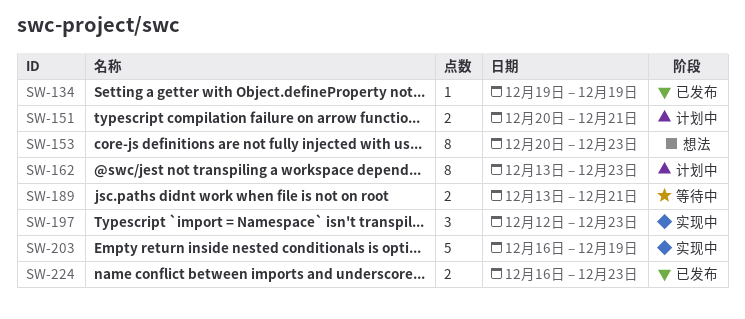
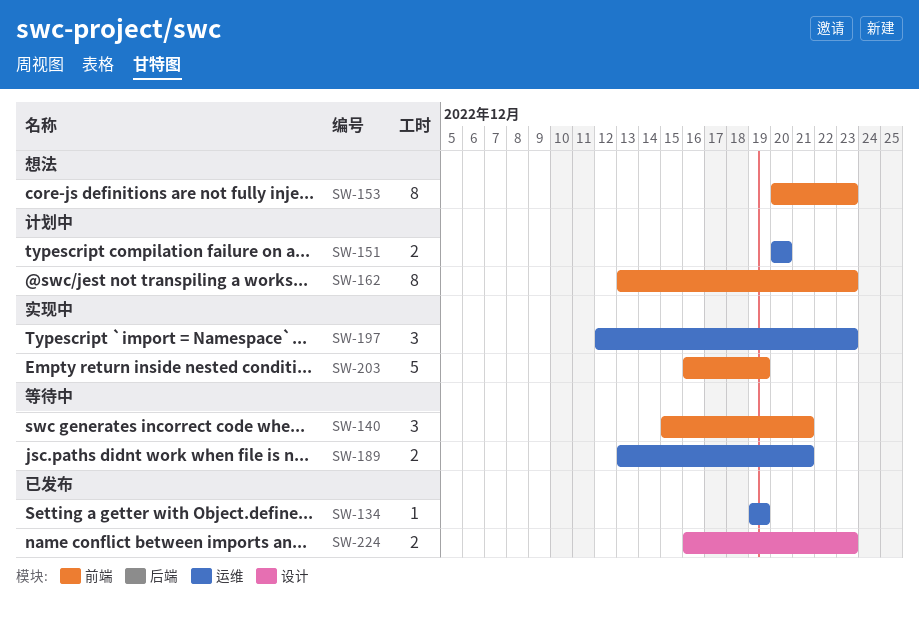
SW-140: none -> present
SW-151, due: Dec 21 -> Dec 20

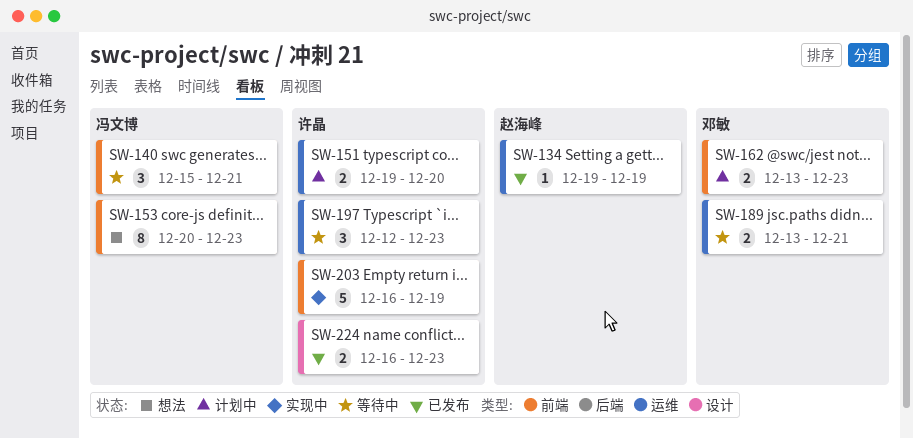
SW-151, start: Dec 20 -> Dec 19
SW-162, estimate: 8 -> 2
SW-197, status: 实现中 -> 等待中

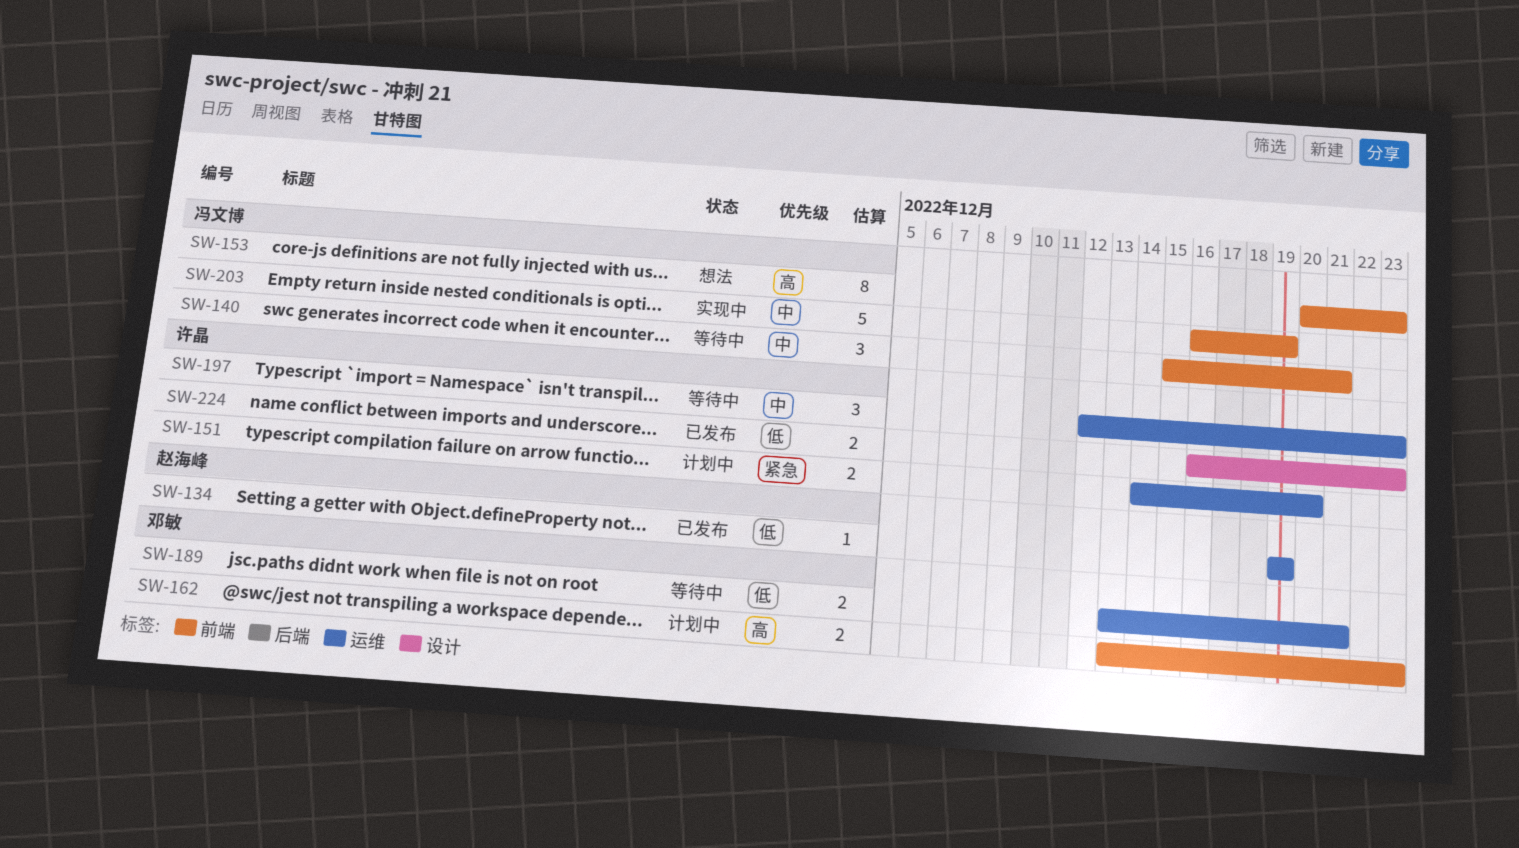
SW-151, start: Dec 19 -> Dec 14
SW-203, owner: 许晶 -> 冯文博

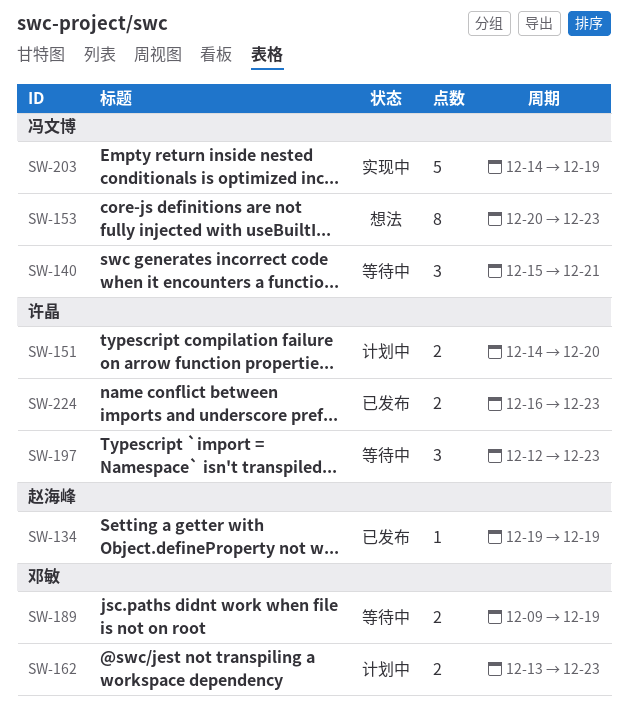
SW-189, start: Dec 13 -> Dec 9
SW-189, due: Dec 21 -> Dec 19
SW-203, start: Dec 16 -> Dec 14

